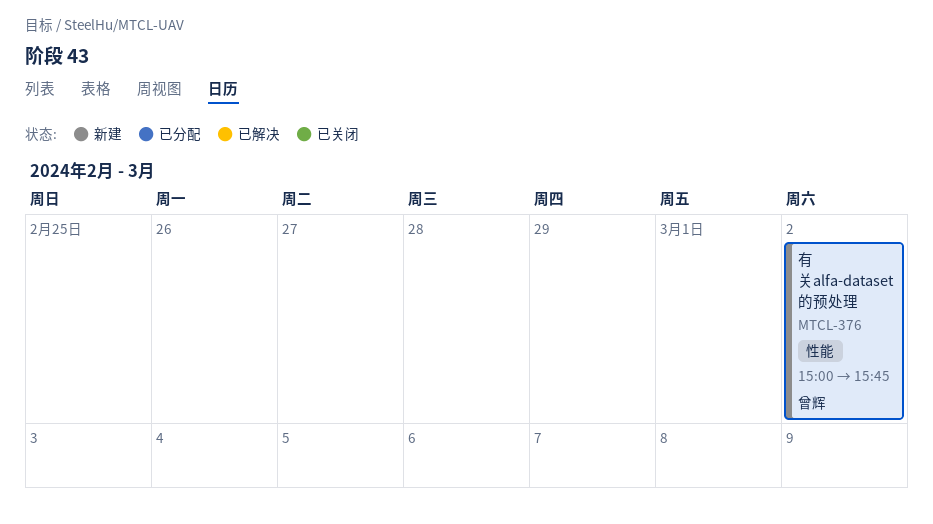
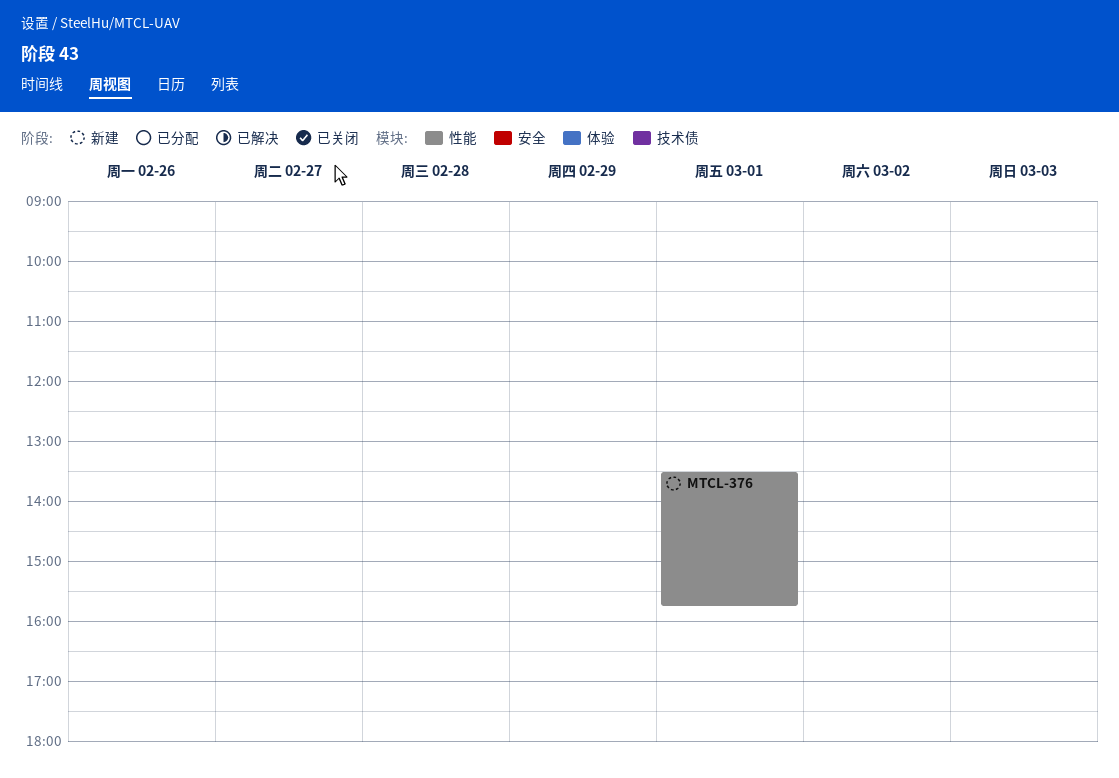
MTCL-376, day: Mar 2 -> Mar 1
MTCL-376, begins: 15:00 -> 13:30

